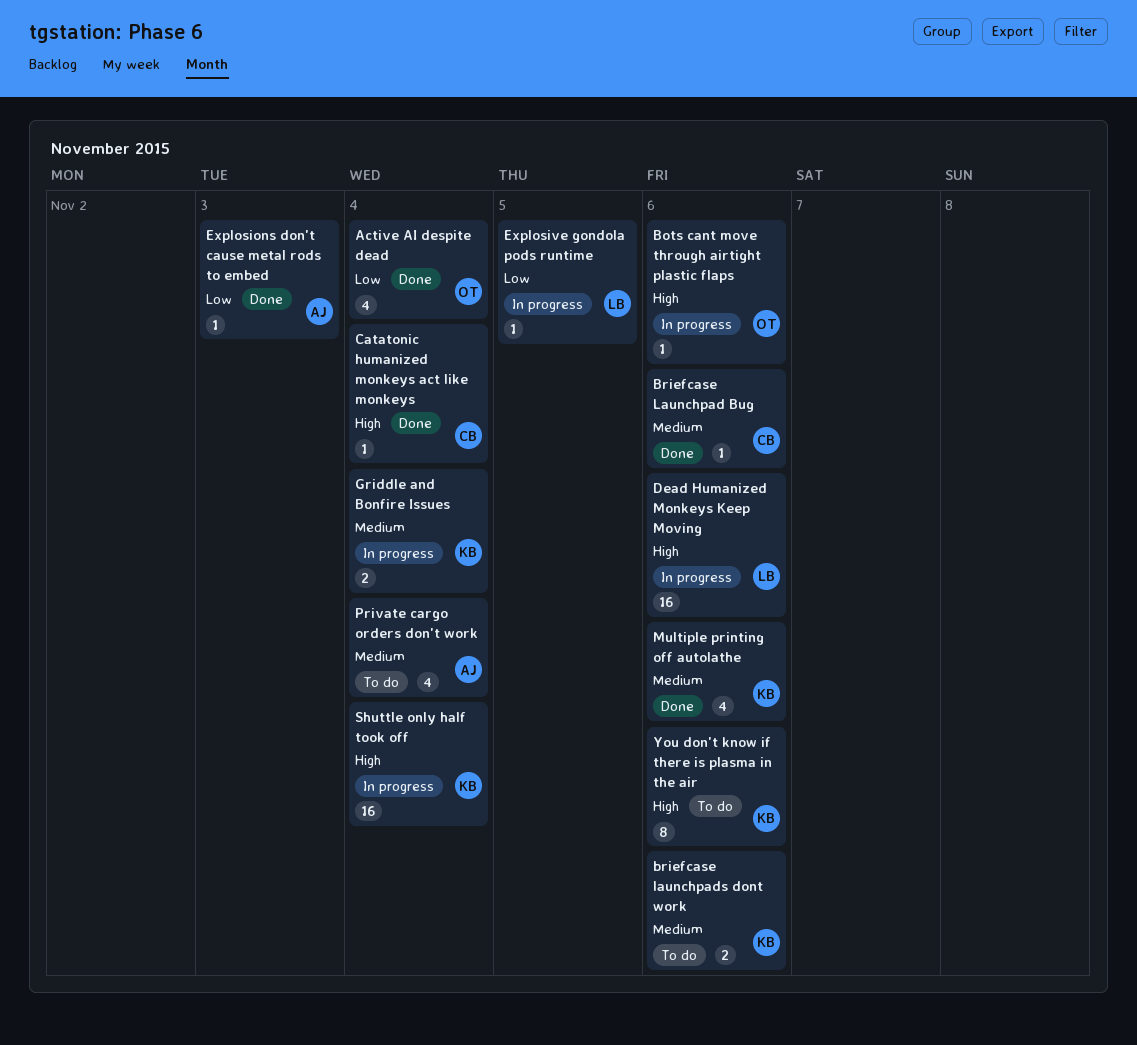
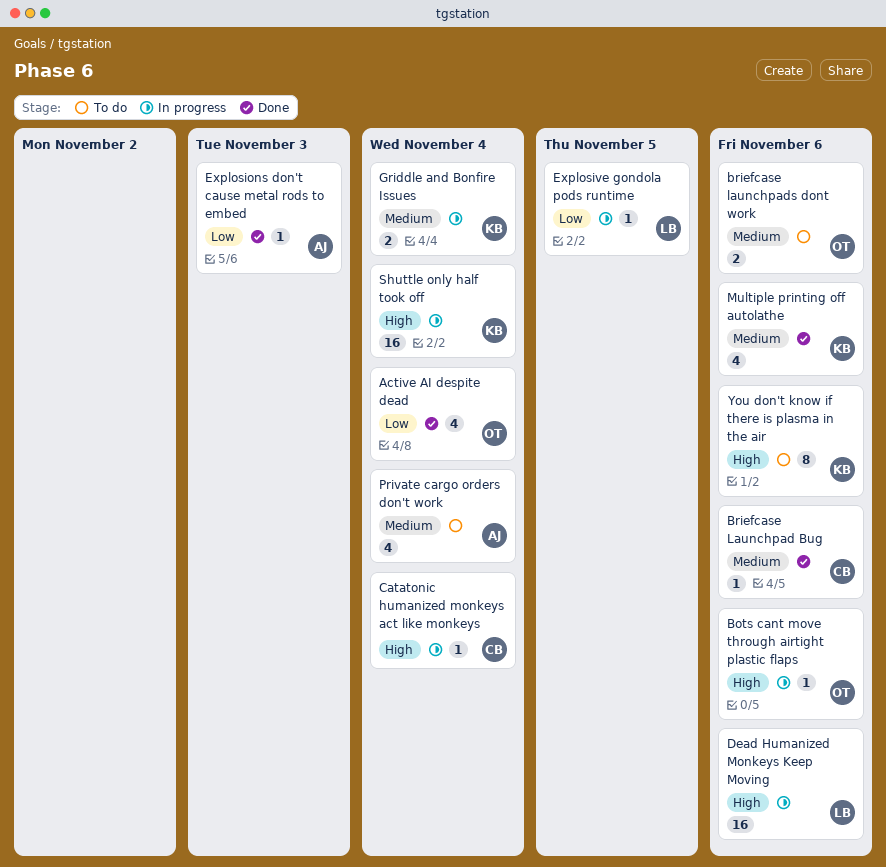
briefcase launchpads dont work, owner: KB -> OT
Catatonic humanized monkeys act like monkeys, status: Done -> In progress

